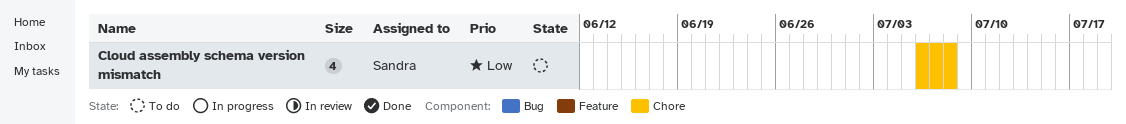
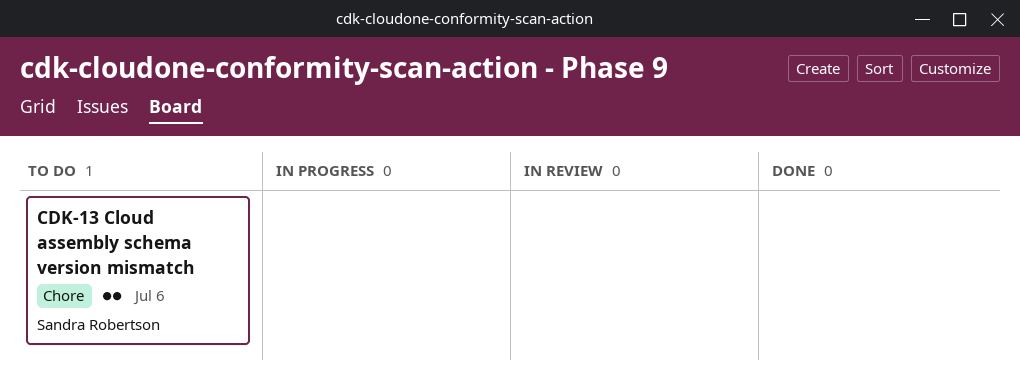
Cloud assembly schema version mismatch, estimate: 4 -> 2
Cloud assembly schema version mismatch, due: Jul 8 -> Jul 6

